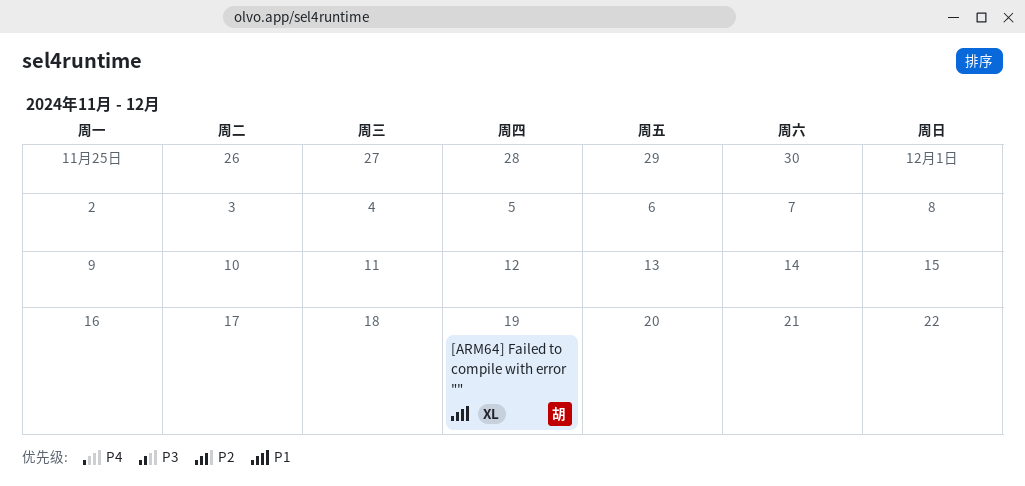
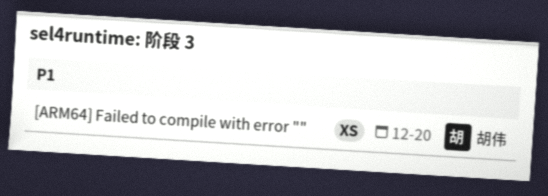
[ARM64] Failed to compile with error "", estimate: XL -> XS
[ARM64] Failed to compile with error "", due: Dec 19 -> Dec 20

